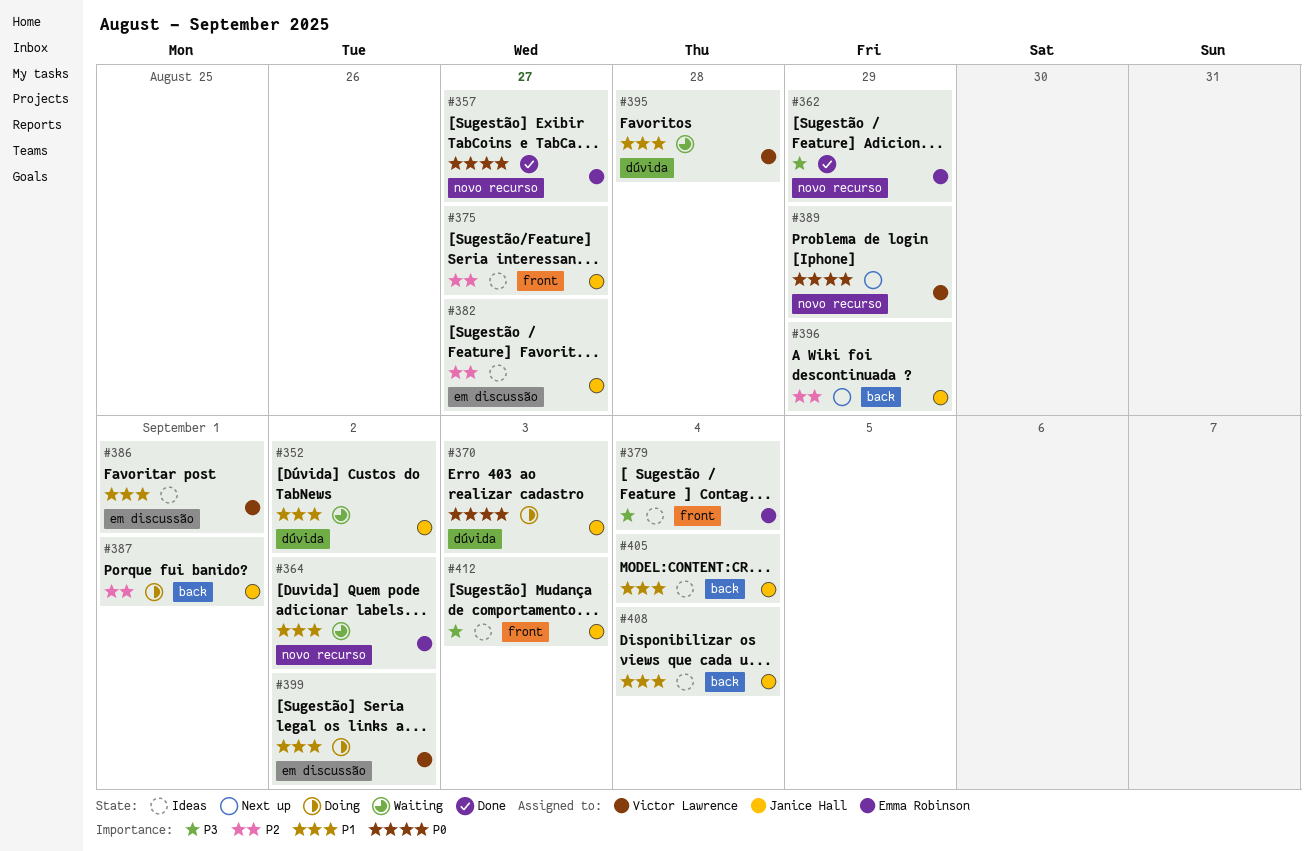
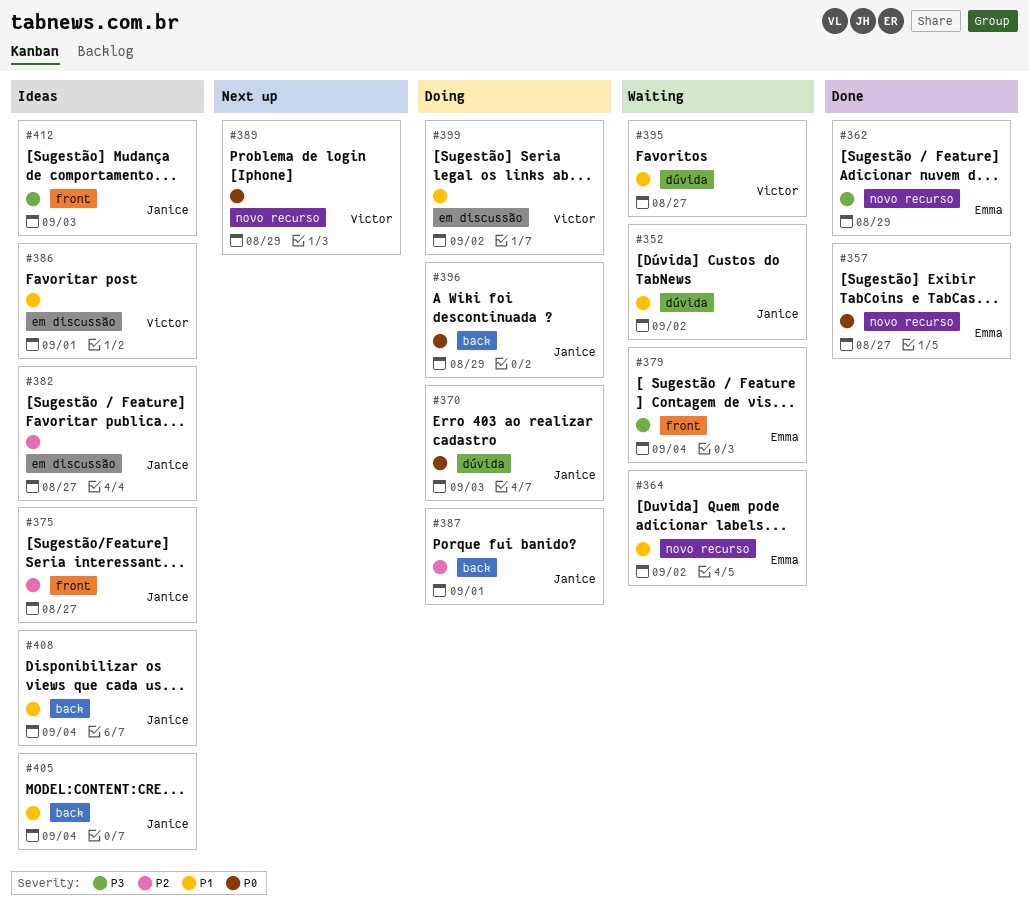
#379, status: Ideas -> Waiting
#395, due: Aug 28 -> Aug 27
#396, status: Next up -> Doing
#396, priority: P2 -> P0

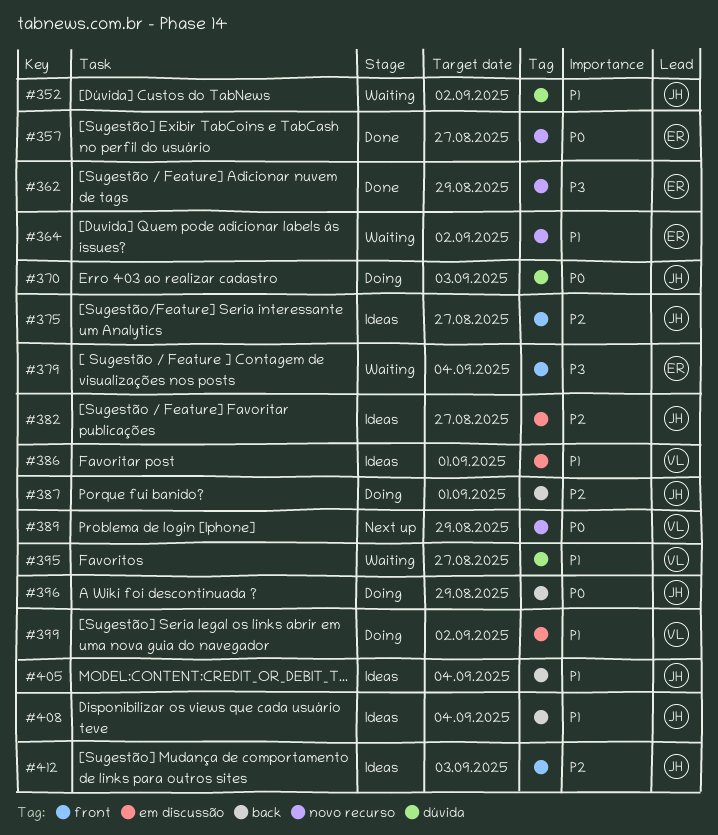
#412, priority: P3 -> P2

